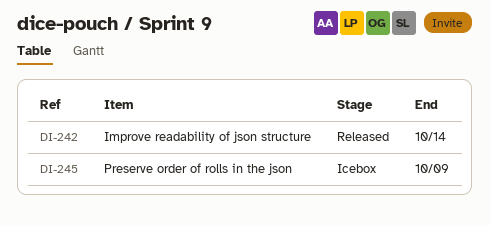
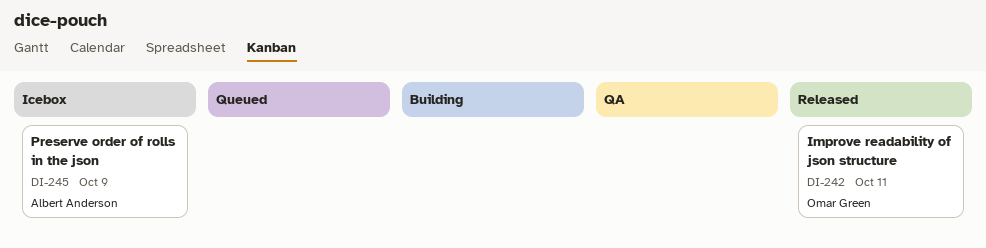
DI-242, due: Oct 14 -> Oct 11

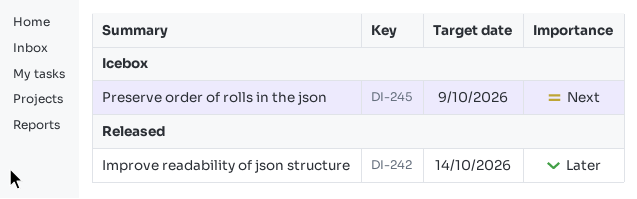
DI-242, due: Oct 11 -> Oct 14

